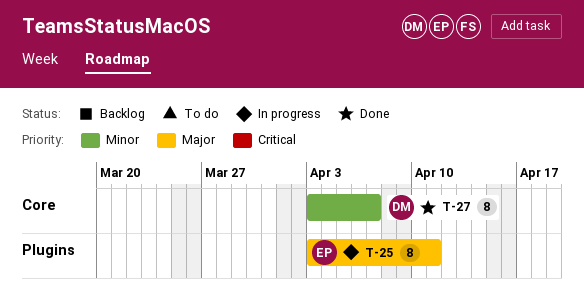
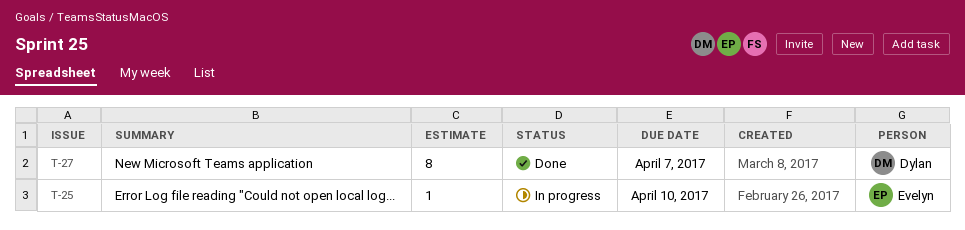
T-25, estimate: 8 -> 1
T-25, due: Apr 11 -> Apr 10

